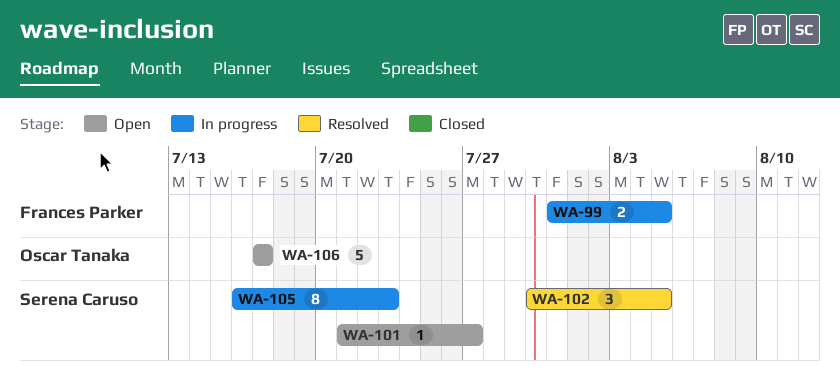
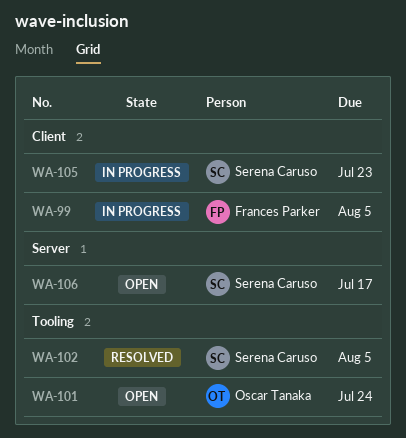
WA-101, owner: Serena Caruso -> Oscar Tanaka
WA-101, due: Jul 27 -> Jul 24
WA-106, owner: Oscar Tanaka -> Serena Caruso

